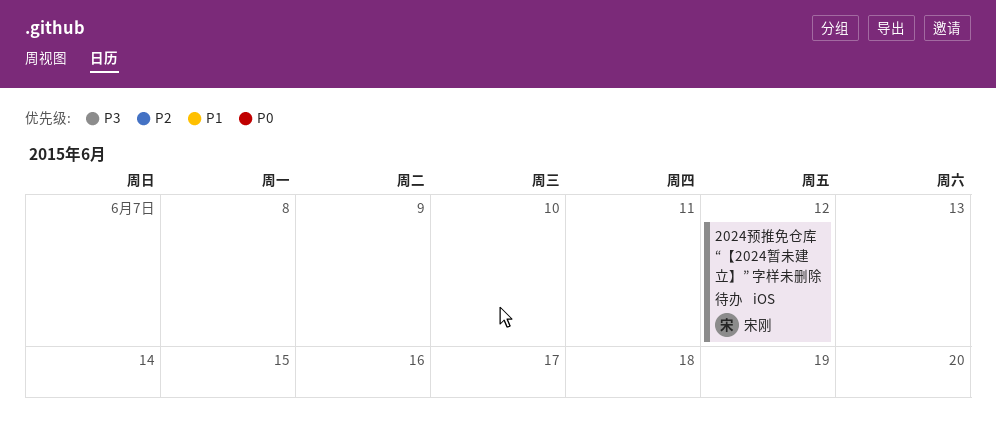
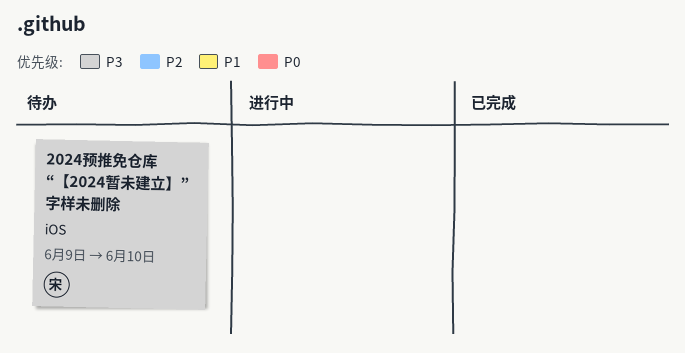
2024预推免仓库 “【2024暂未建立】” 字样未删除, due: Jun 12 -> Jun 10

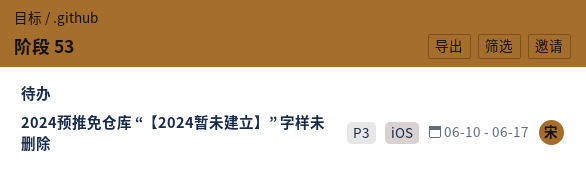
2024预推免仓库 “【2024暂未建立】” 字样未删除, start: Jun 9 -> Jun 10
2024预推免仓库 “【2024暂未建立】” 字样未删除, due: Jun 10 -> Jun 17

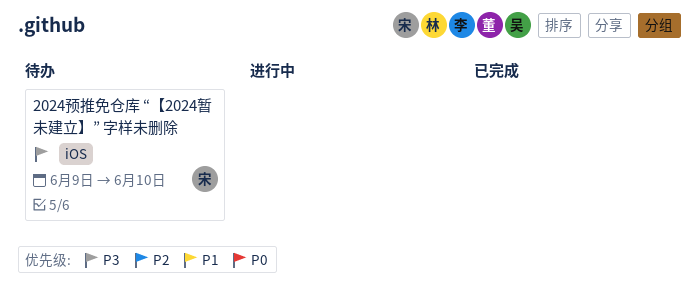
2024预推免仓库 “【2024暂未建立】” 字样未删除, start: Jun 10 -> Jun 9
2024预推免仓库 “【2024暂未建立】” 字样未删除, due: Jun 17 -> Jun 10

